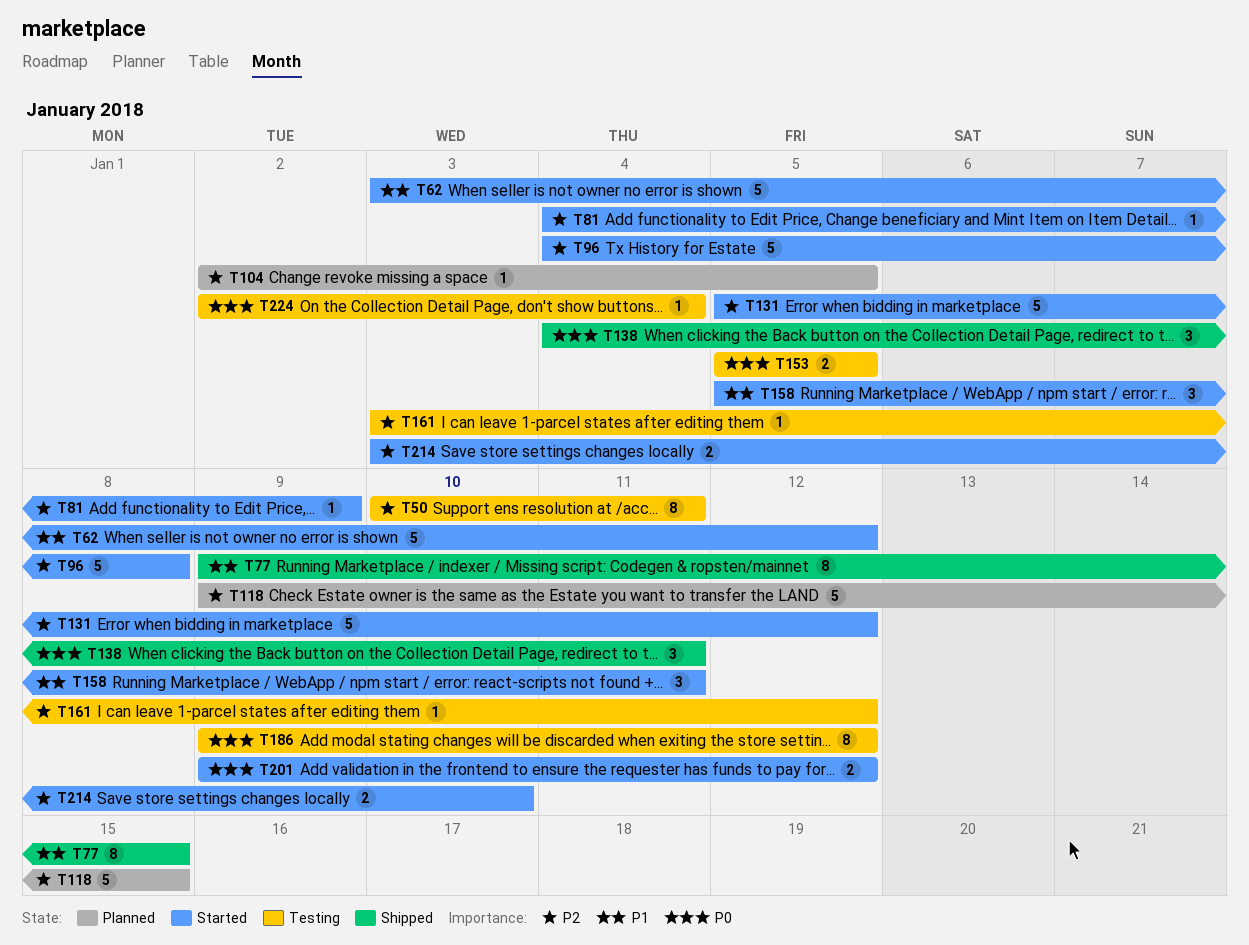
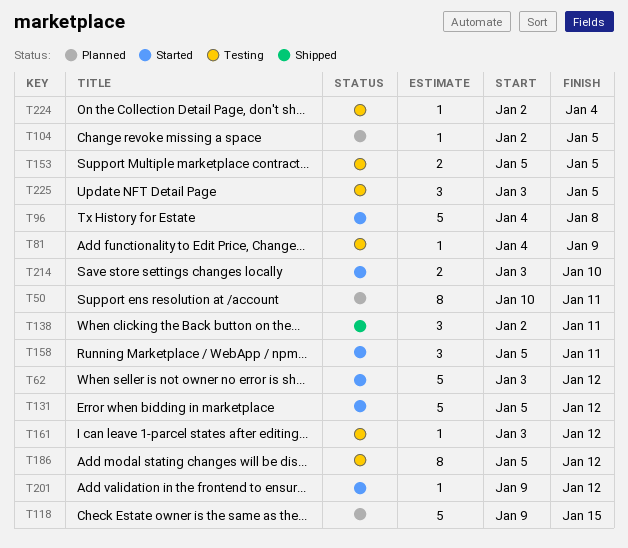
T50, status: Testing -> Planned
T77: present -> none
T81, status: Started -> Testing
T138, start: Jan 4 -> Jan 2
T186, start: Jan 9 -> Jan 5
T201, estimate: 2 -> 1
T225: none -> present

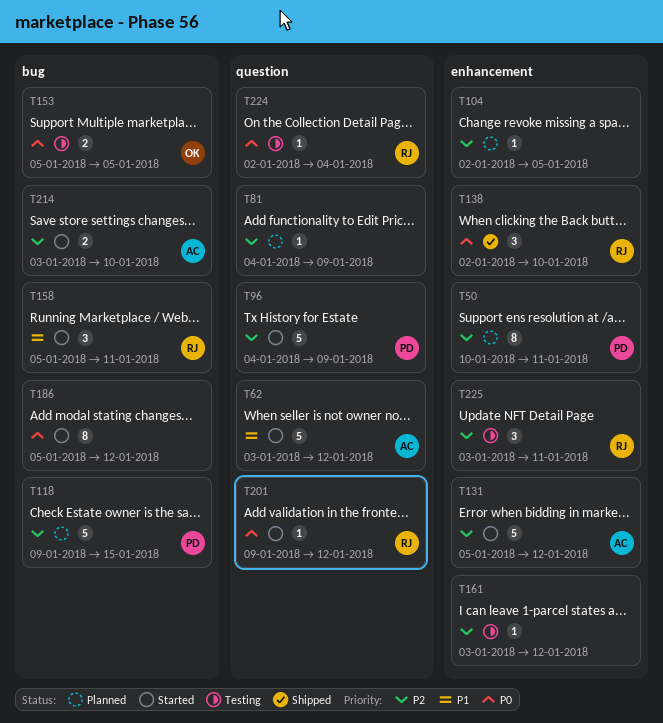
T81, status: Testing -> Planned
T96, due: Jan 8 -> Jan 9
T138, due: Jan 11 -> Jan 10
T186, status: Testing -> Started
T225, due: Jan 5 -> Jan 11

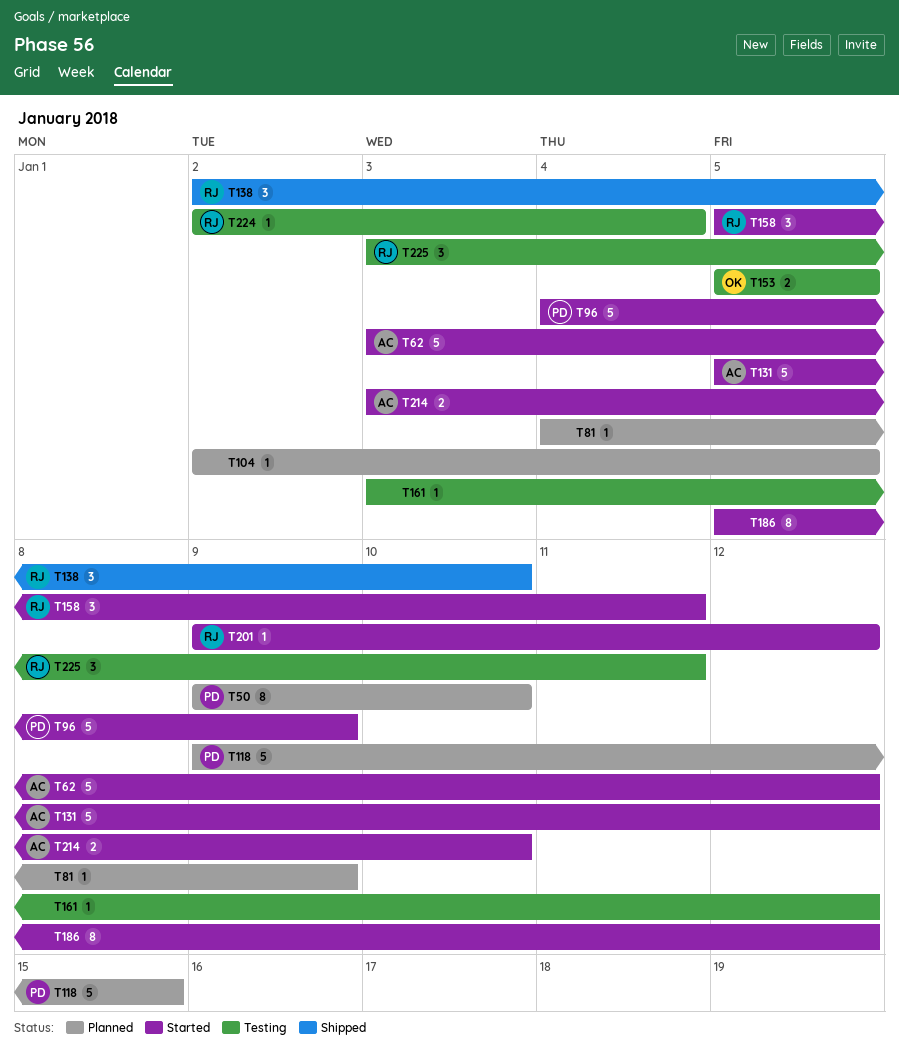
T50, start: Jan 10 -> Jan 9
T50, due: Jan 11 -> Jan 10

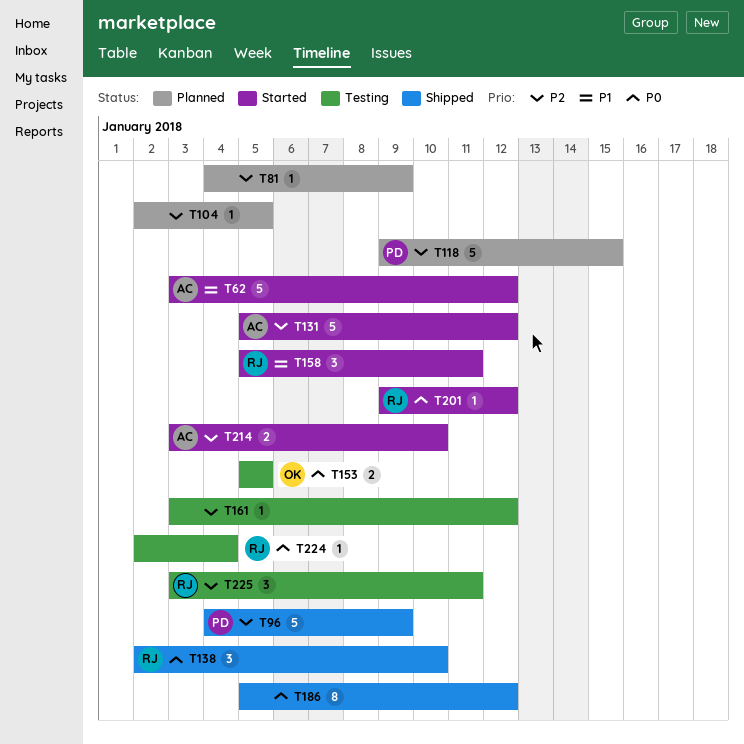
T50: present -> none
T96, status: Started -> Shipped
T186, status: Started -> Shipped

